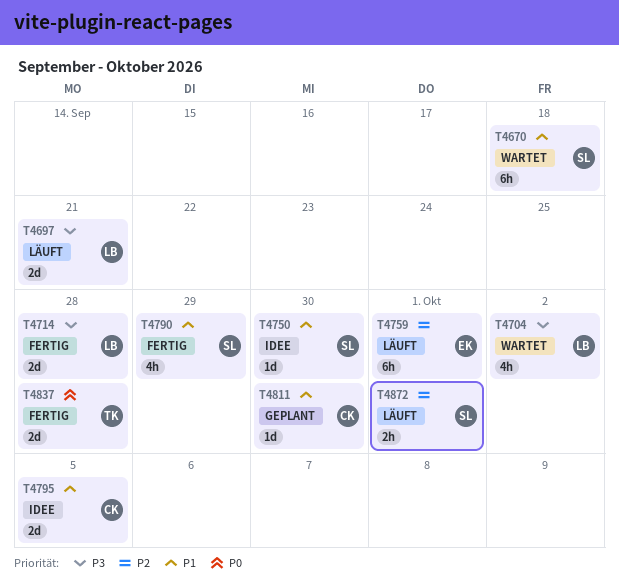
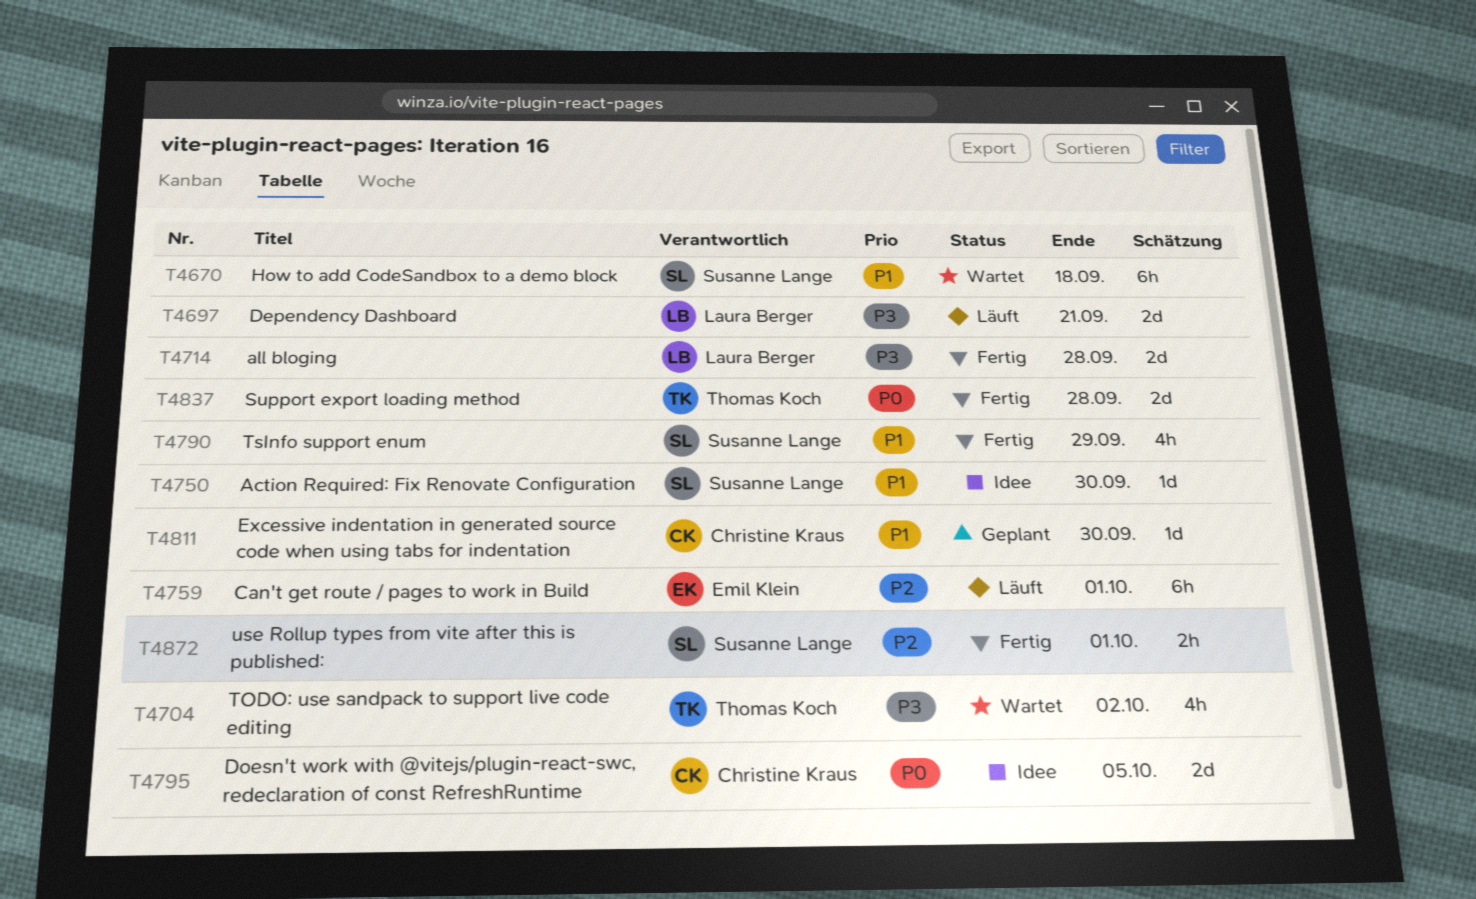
T4704, owner: Laura Berger -> Thomas Koch
T4795, priority: P1 -> P0
T4872, status: Läuft -> Fertig

